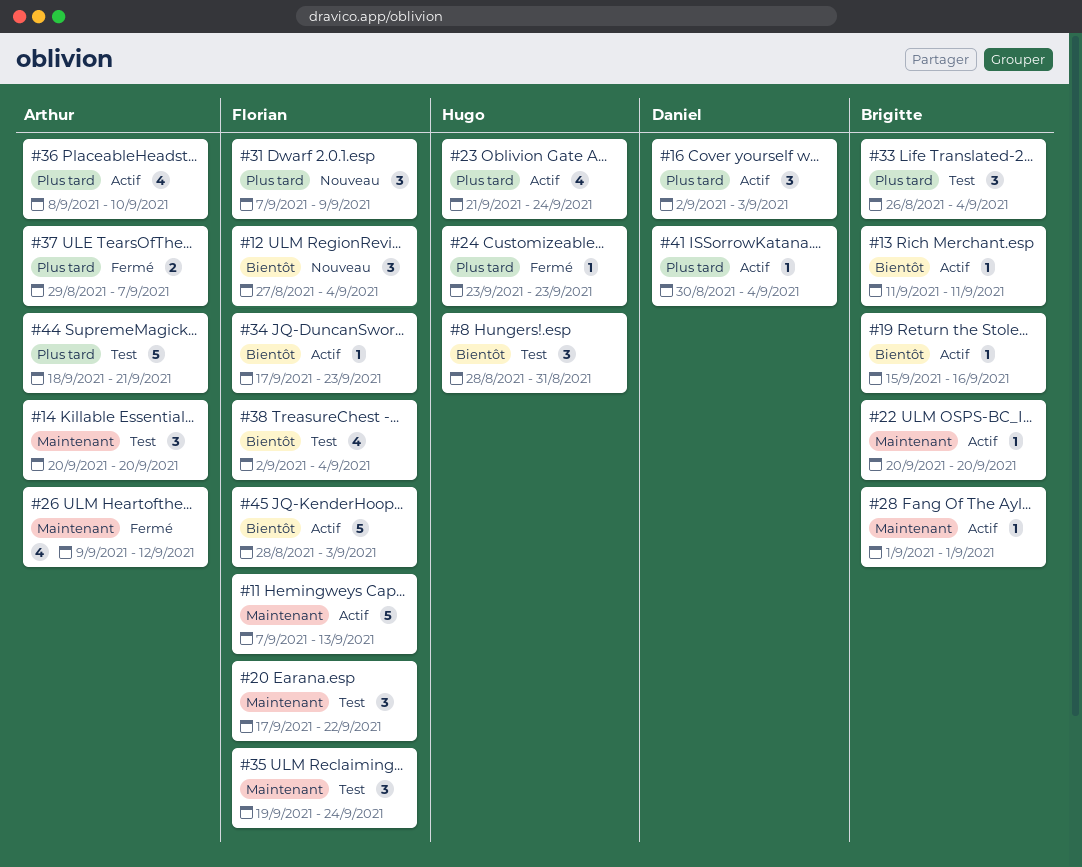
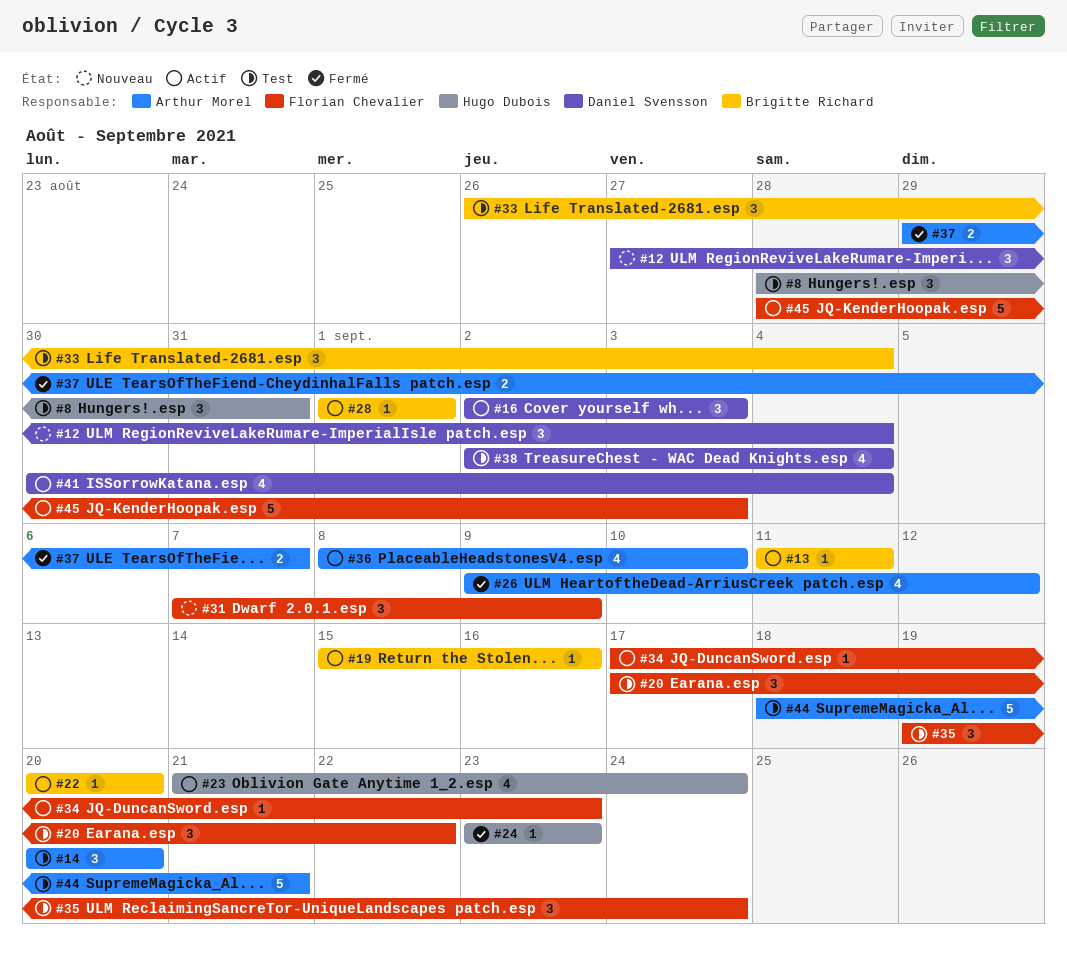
#11: present -> none
#12, owner: Florian Chevalier -> Daniel Svensson
#38, owner: Florian Chevalier -> Daniel Svensson
#41, estimate: 1 -> 4

